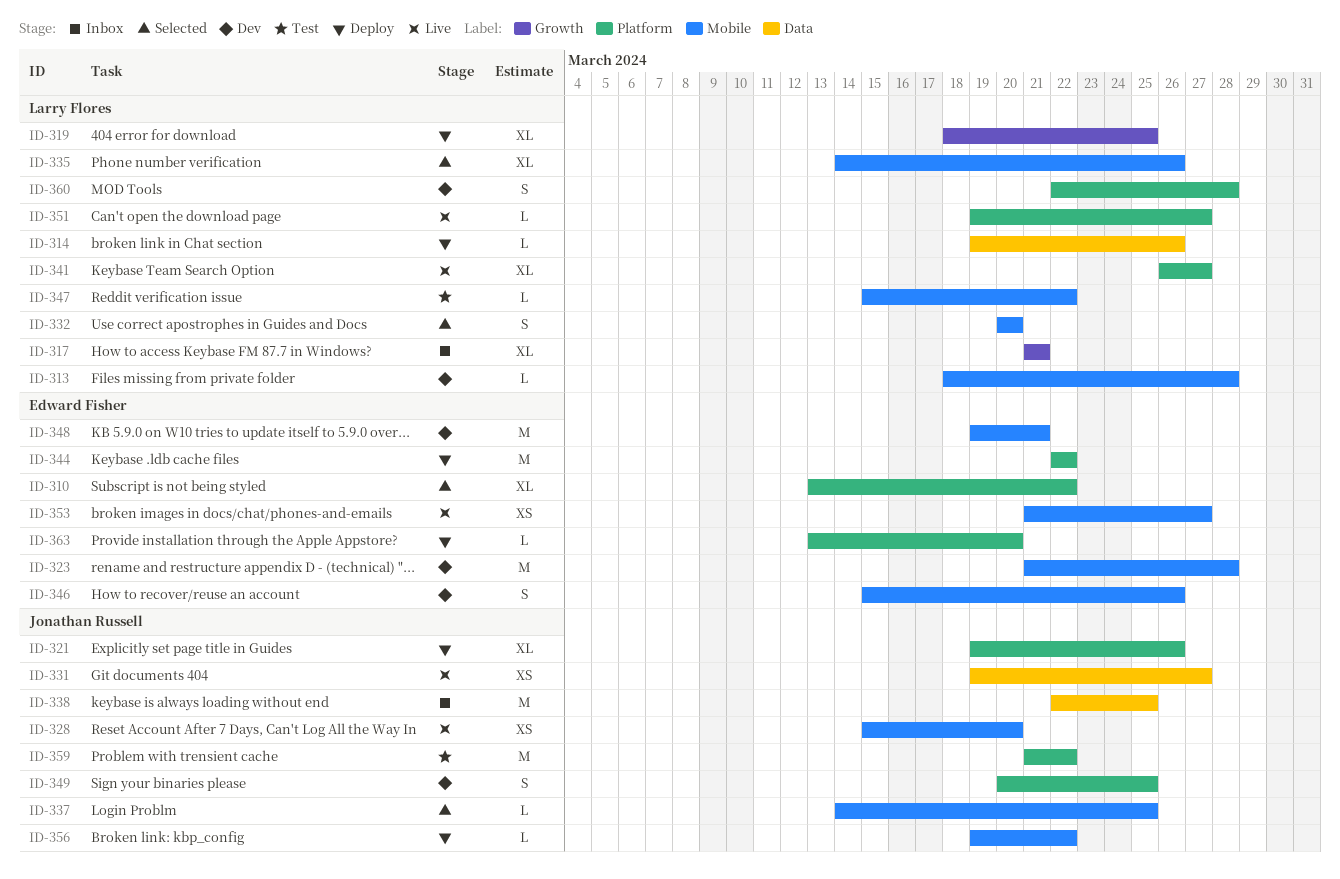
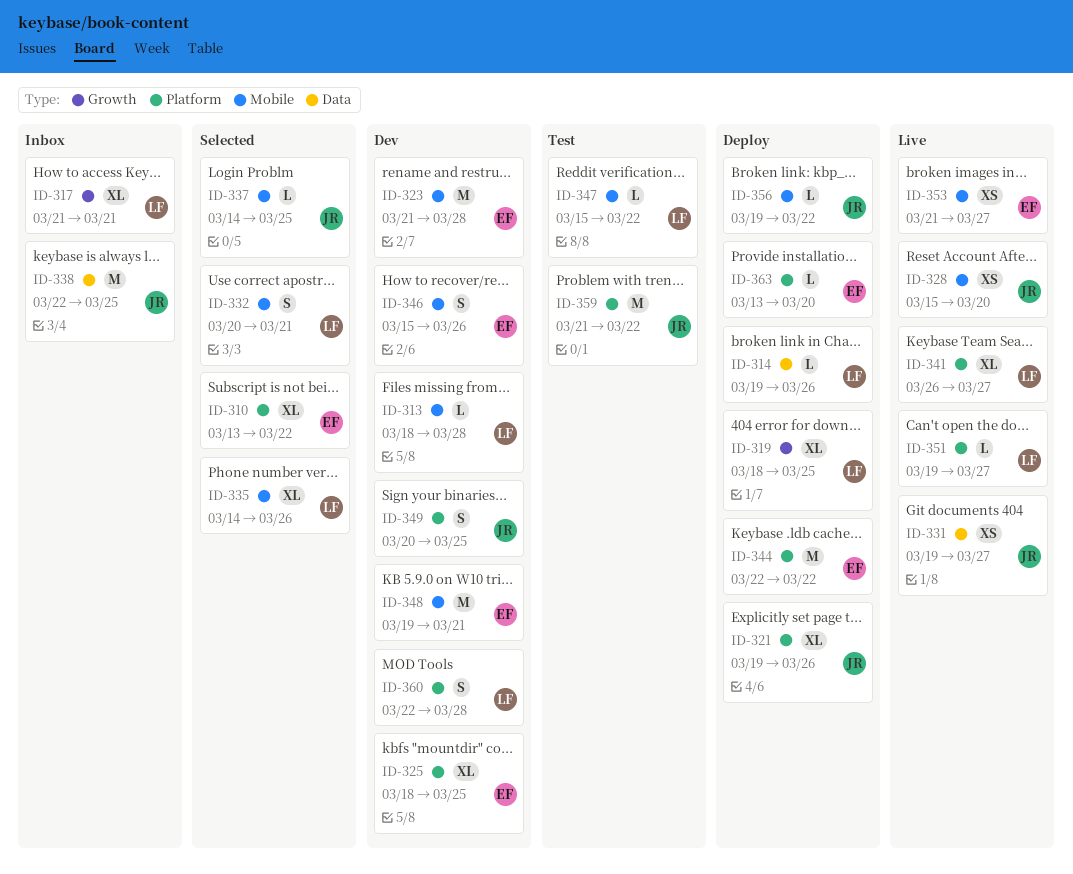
ID-325: none -> present
ID-332, due: Mar 20 -> Mar 21

